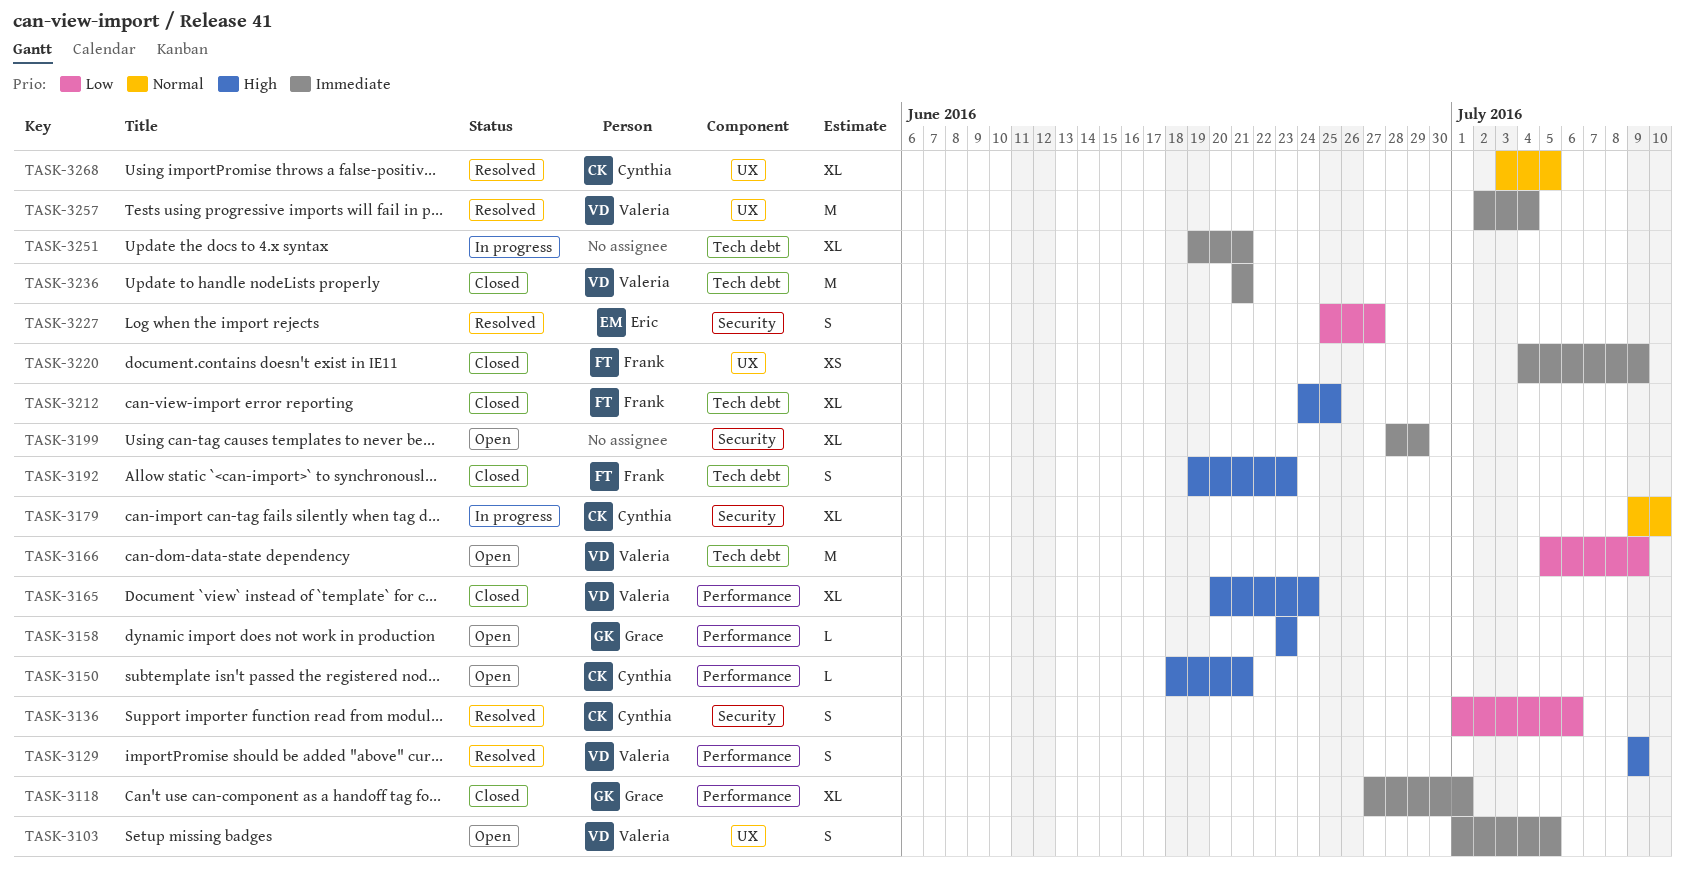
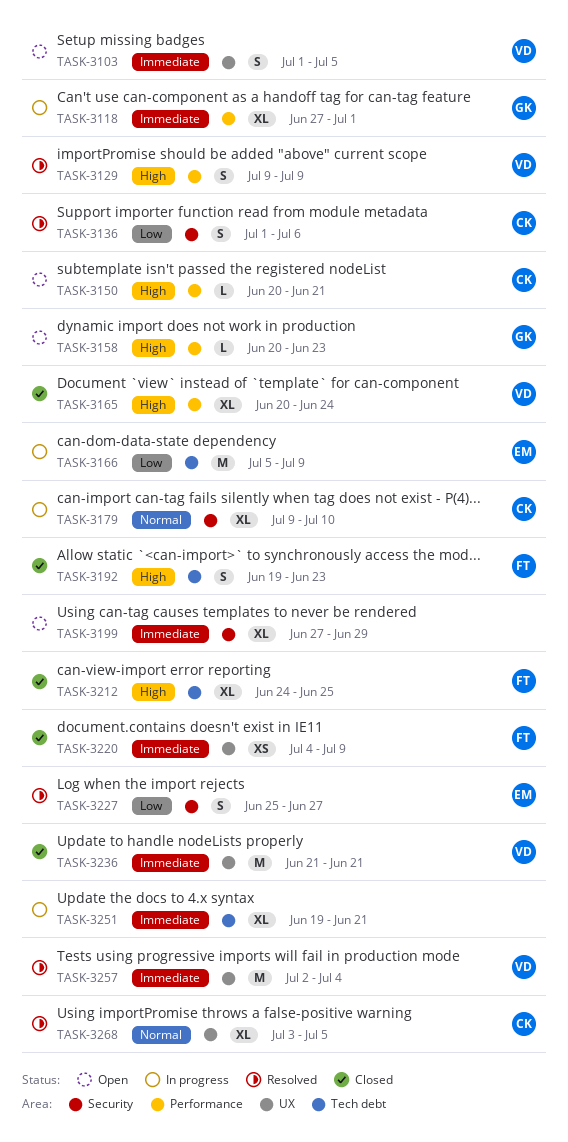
TASK-3118, status: Closed -> In progress
TASK-3150, start: Jun 18 -> Jun 20
TASK-3158, start: Jun 23 -> Jun 20
TASK-3166, status: Open -> In progress
TASK-3166, owner: Valeria -> Eric
TASK-3199, start: Jun 28 -> Jun 27
TASK-3236, label: Tech debt -> UX

